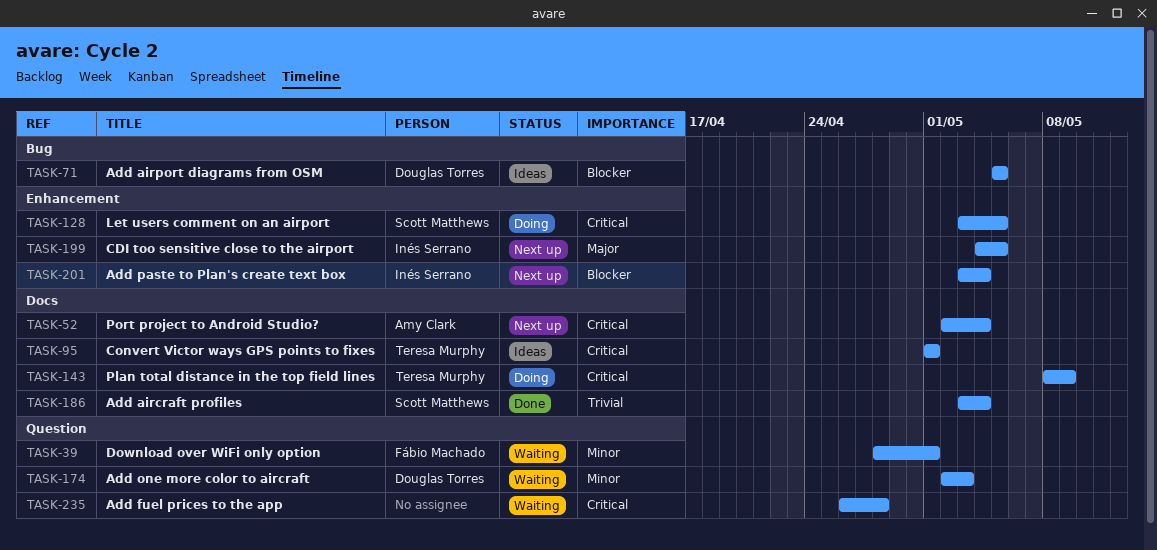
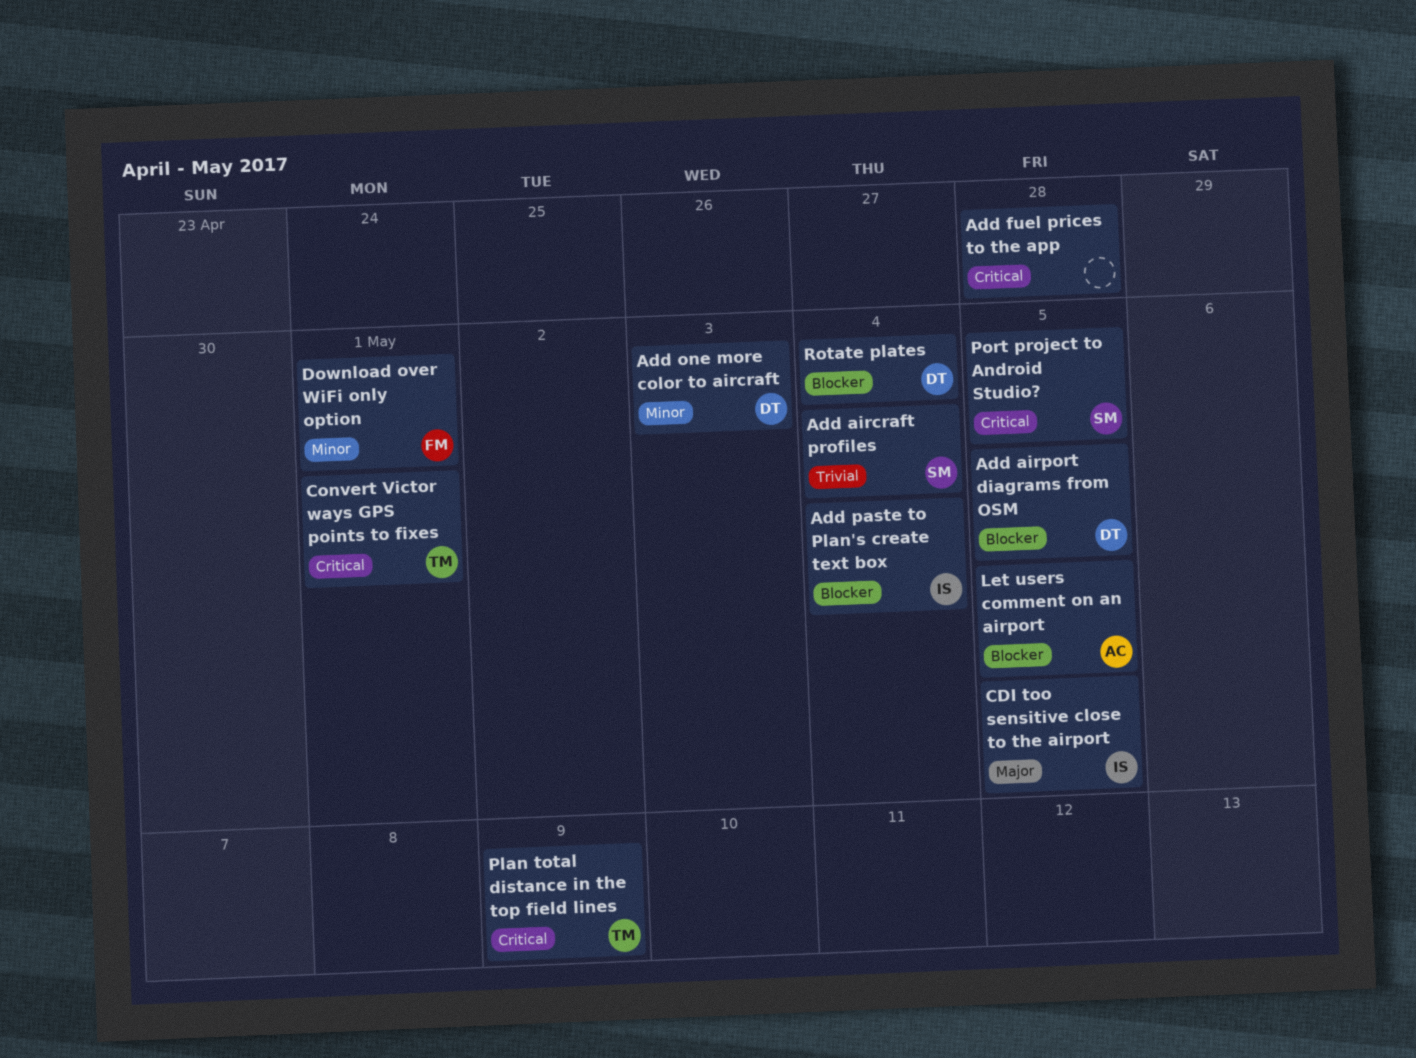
Let users comment on an airport, owner: Scott Matthews -> Amy Clark
Let users comment on an airport, priority: Critical -> Blocker
Port project to Android Studio?, owner: Amy Clark -> Scott Matthews
Port project to Android Studio?, due: May 4 -> May 5
Rotate plates: none -> present

